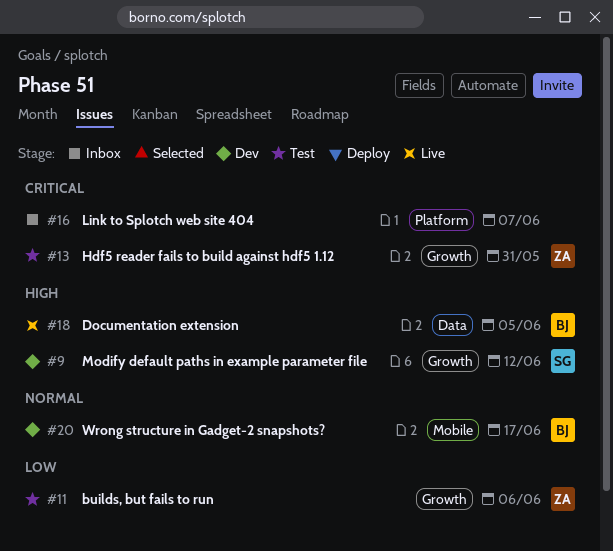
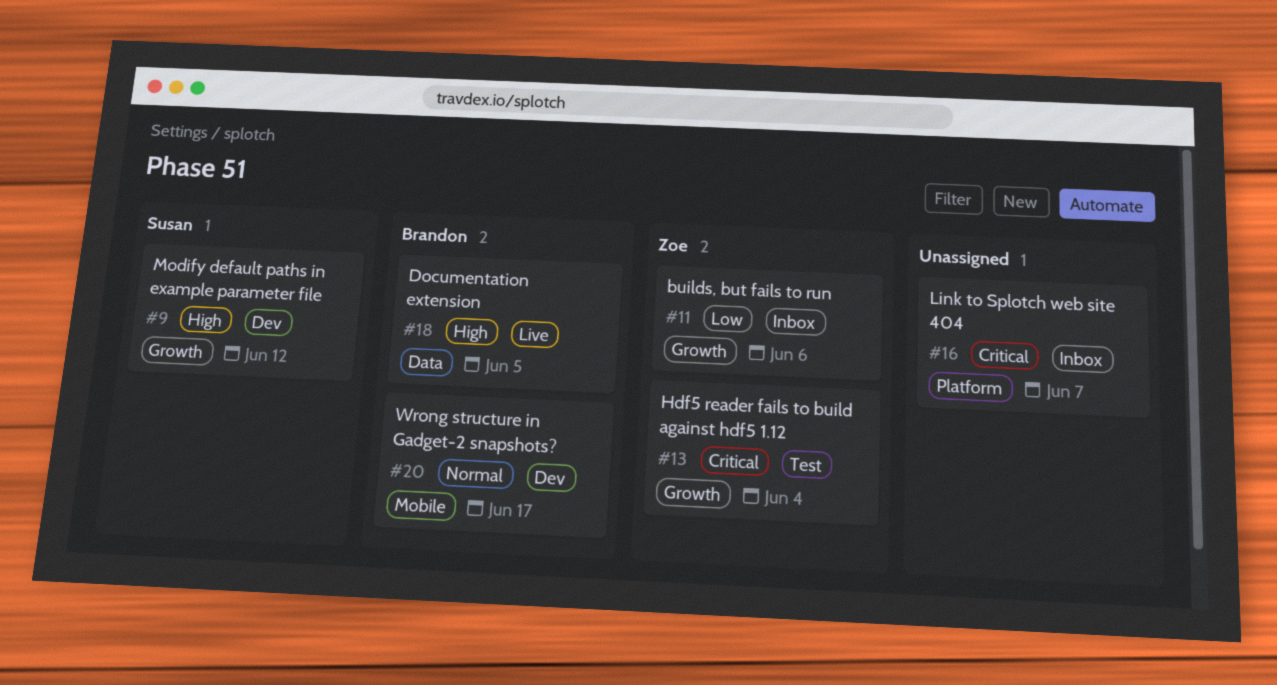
#11, status: Test -> Inbox
#13, due: May 31 -> Jun 4

